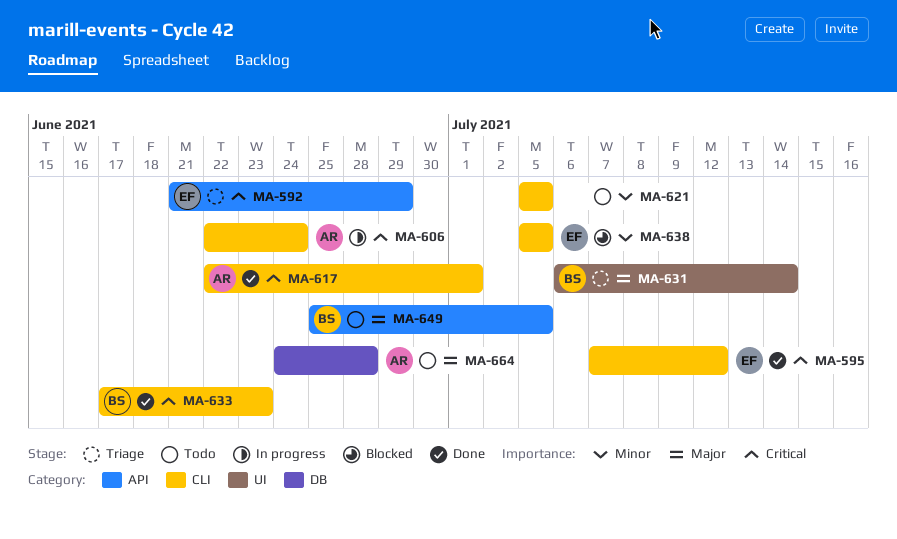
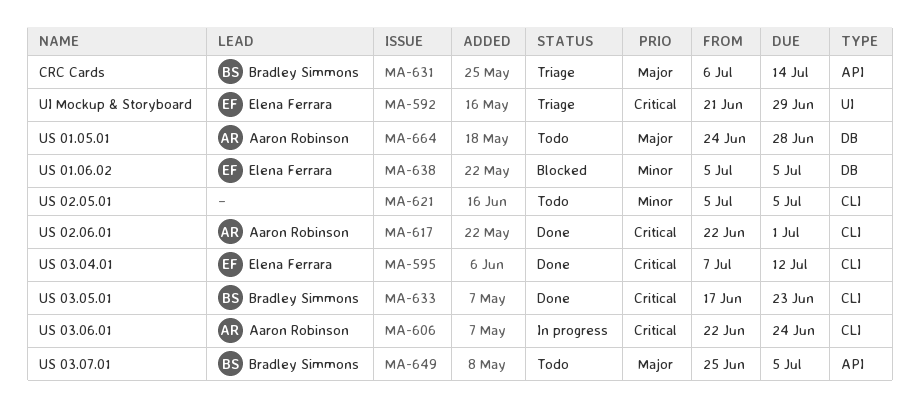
MA-592, label: API -> UI
MA-631, label: UI -> API
MA-638, label: CLI -> DB

